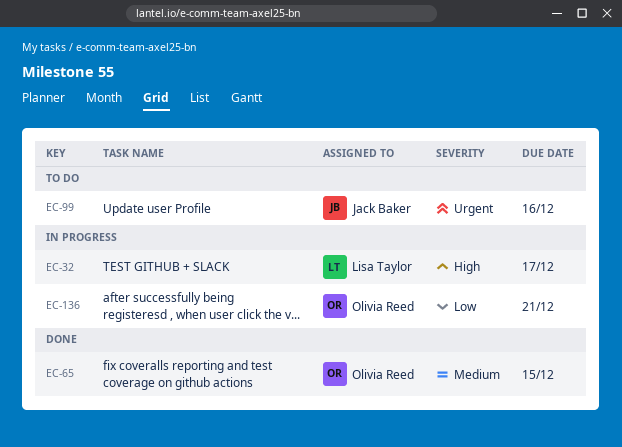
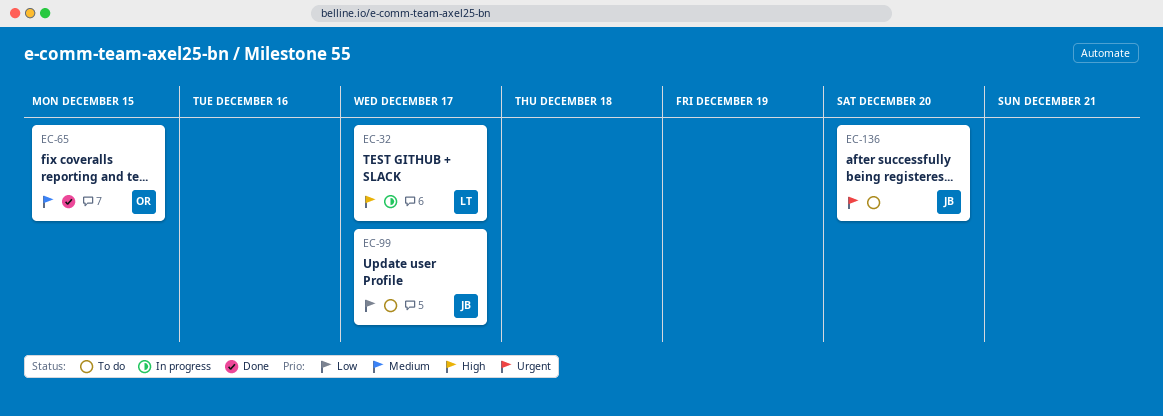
EC-99, priority: Urgent -> Low
EC-99, due: Dec 16 -> Dec 17
EC-136, status: In progress -> To do
EC-136, owner: Olivia Reed -> Jack Baker
EC-136, priority: Low -> Urgent
EC-136, due: Dec 21 -> Dec 20

